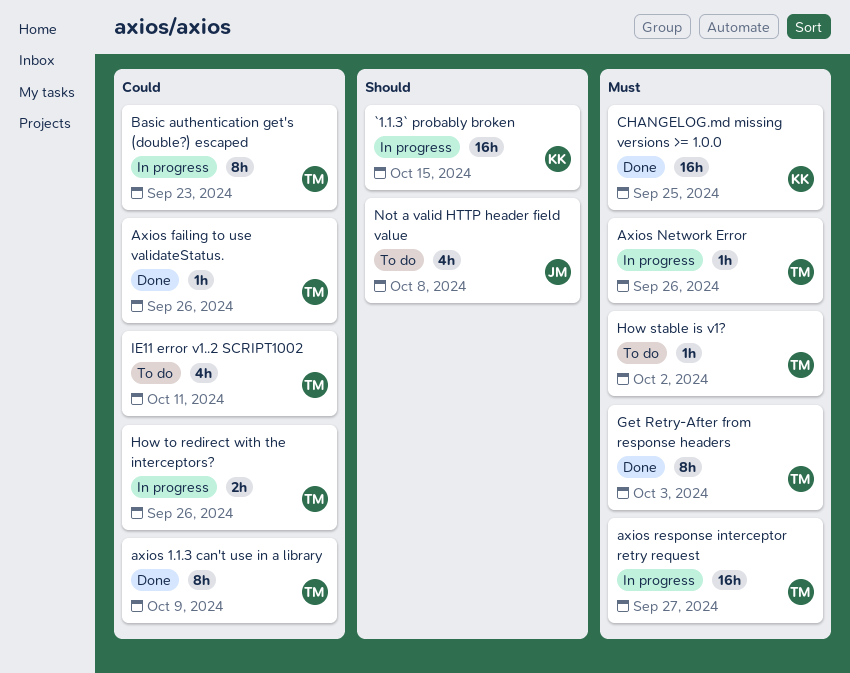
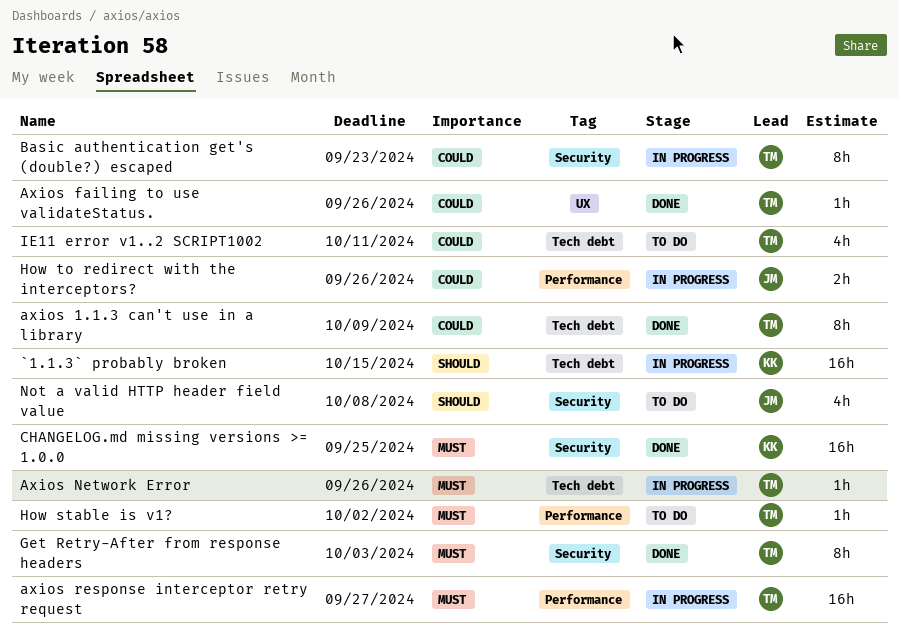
How to redirect with the interceptors?, owner: TM -> JM

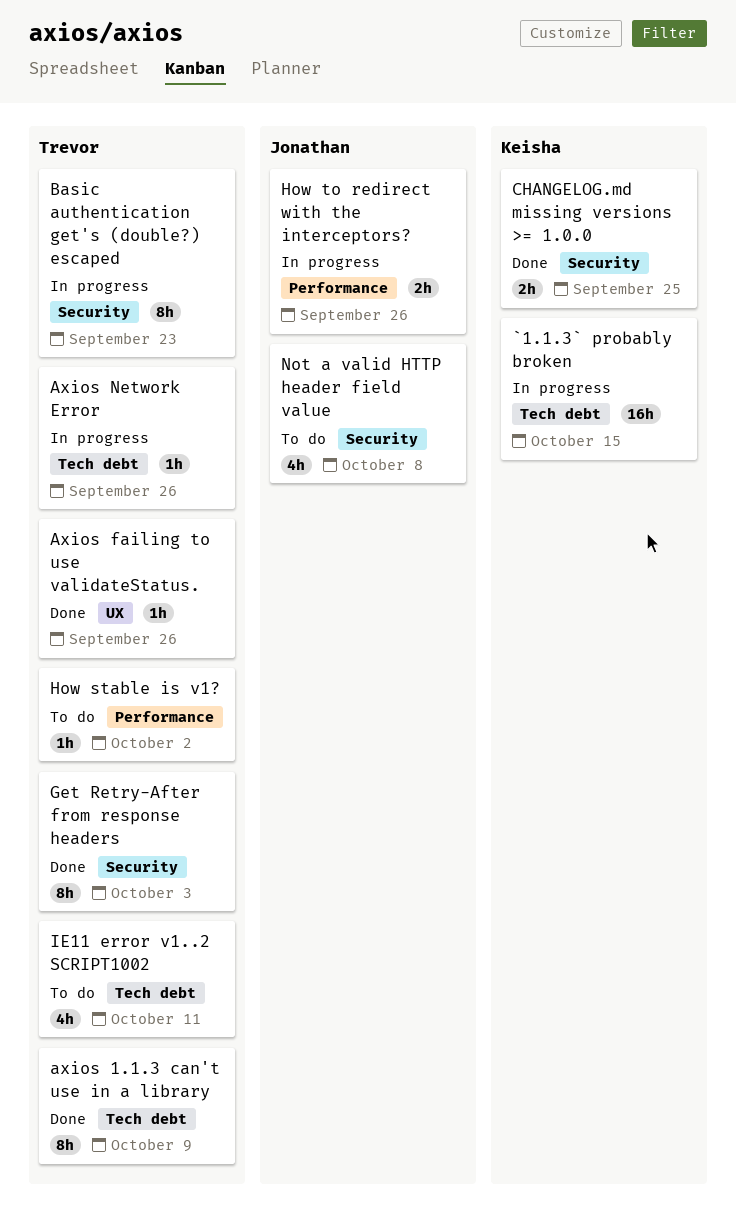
axios response interceptor retry request: present -> none
CHANGELOG.md missing versions >= 1.0.0, estimate: 16h -> 2h

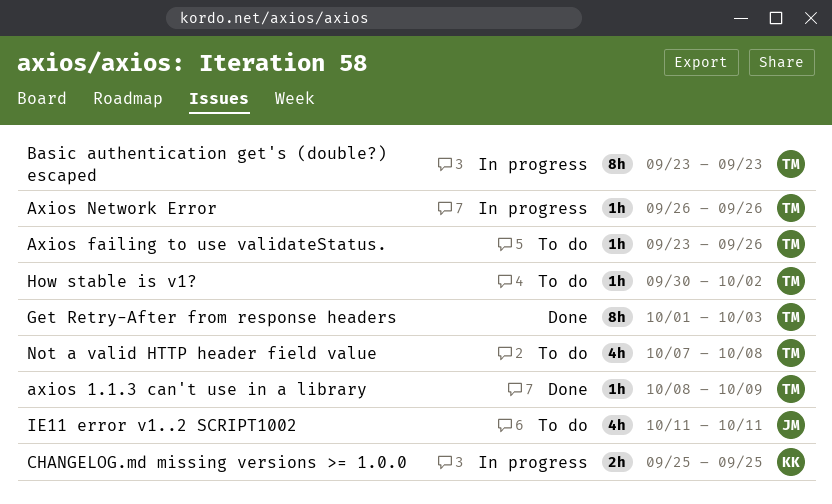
`1.1.3` probably broken: present -> none
axios 1.1.3 can't use in a library, estimate: 8h -> 1h
Axios failing to use validateStatus., status: Done -> To do
CHANGELOG.md missing versions >= 1.0.0, status: Done -> In progress
How to redirect with the interceptors?: present -> none
IE11 error v1..2 SCRIPT1002, owner: Trevor -> Jonathan
Not a valid HTTP header field value, owner: Jonathan -> Trevor

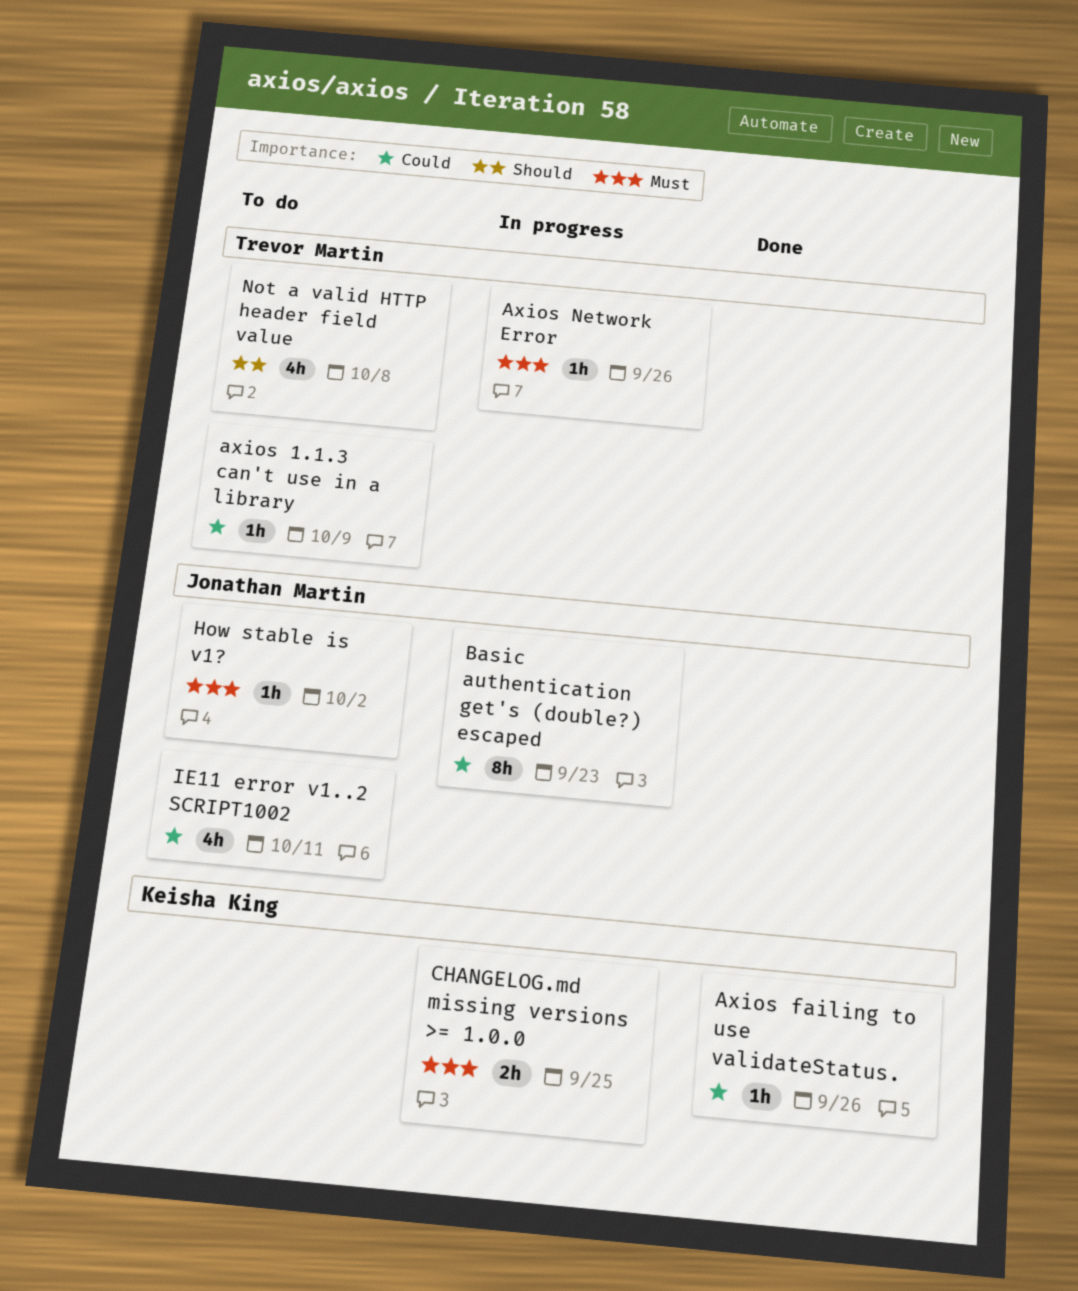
axios 1.1.3 can't use in a library, status: Done -> To do
Axios failing to use validateStatus., status: To do -> Done
Axios failing to use validateStatus., owner: Trevor Martin -> Keisha King
Basic authentication get's (double?) escaped, owner: Trevor Martin -> Jonathan Martin
Get Retry-After from response headers: present -> none
How stable is v1?, owner: Trevor Martin -> Jonathan Martin

